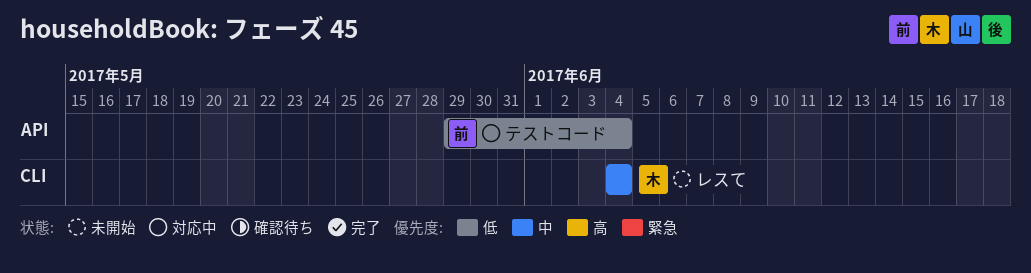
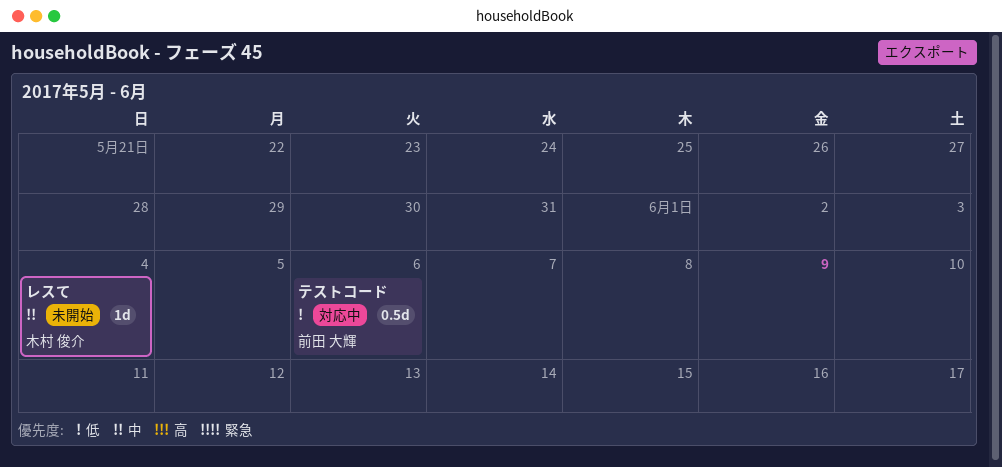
テストコード, due: Jun 4 -> Jun 6

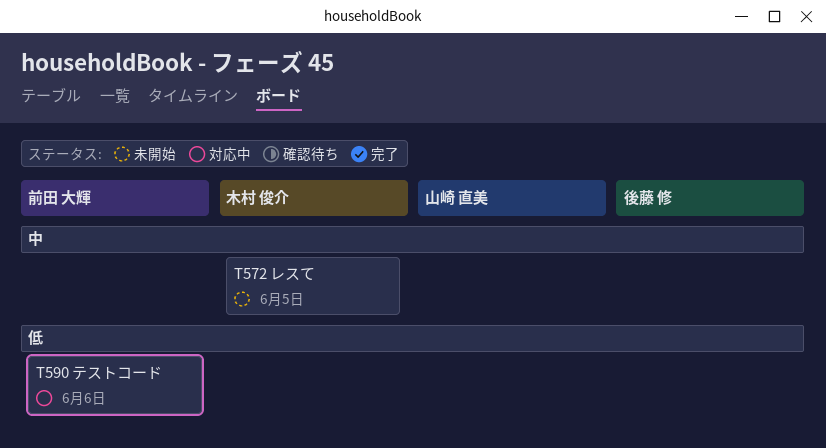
レスて, due: Jun 4 -> Jun 5

